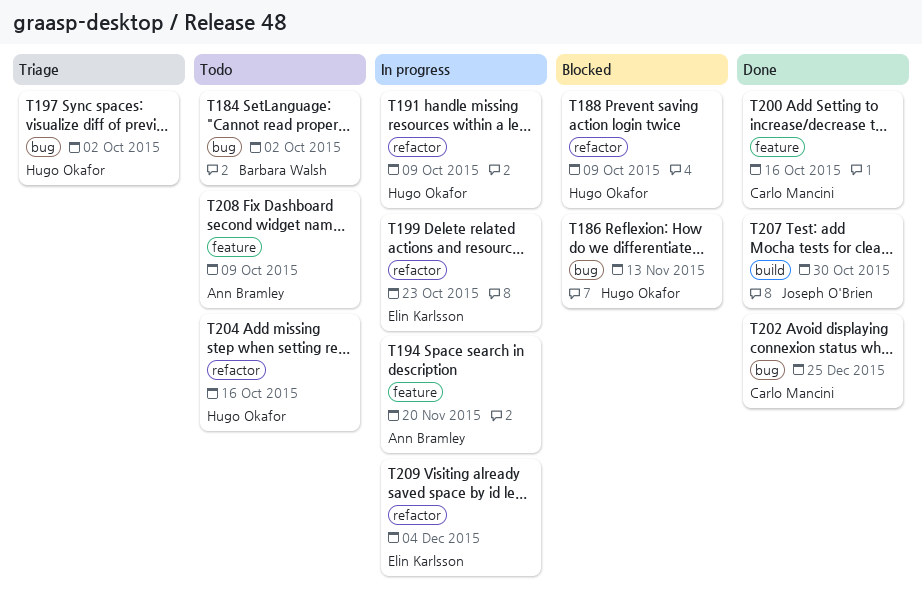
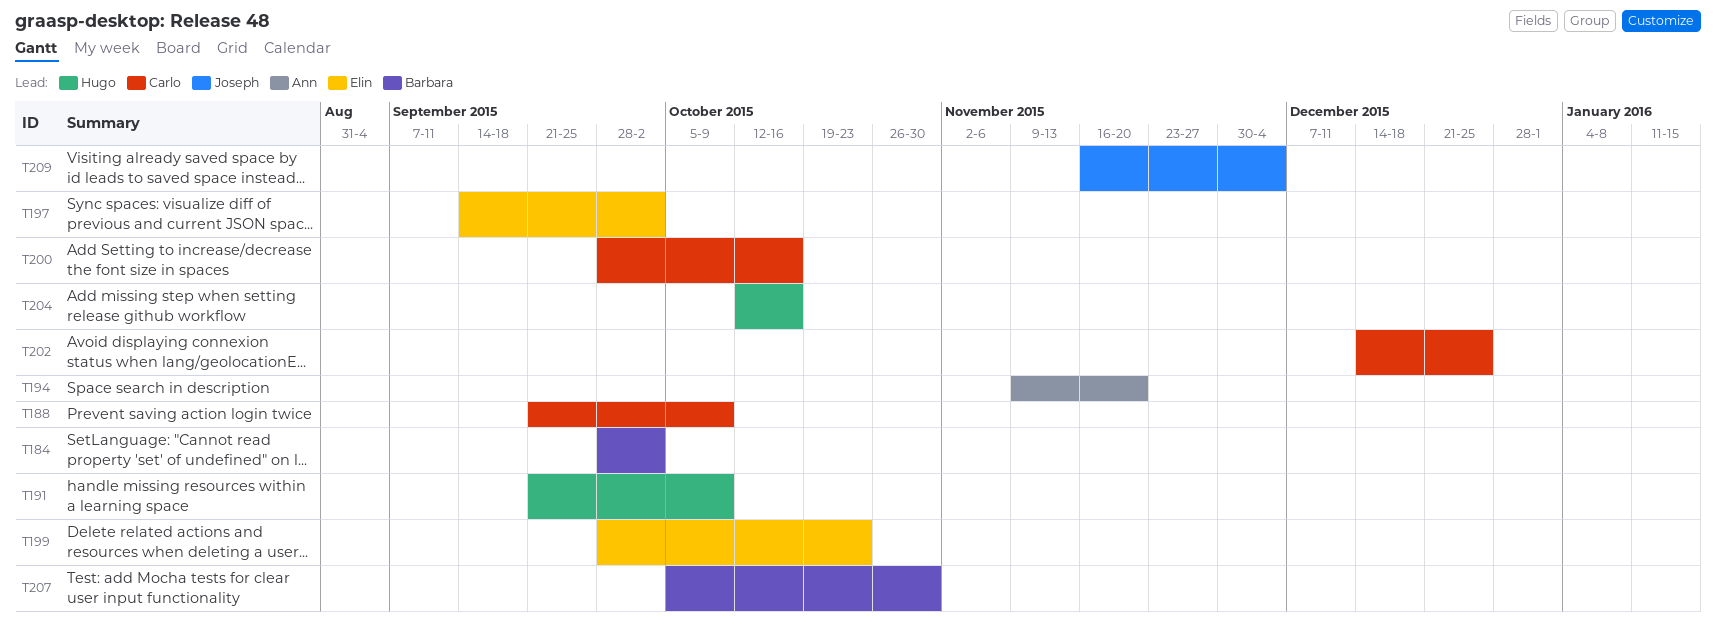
T186: present -> none
T188, owner: Hugo Okafor -> Carlo Mancini
T197, owner: Hugo Okafor -> Elin Karlsson
T207, owner: Joseph O'Brien -> Barbara Walsh
T208: present -> none
T209, owner: Elin Karlsson -> Joseph O'Brien

